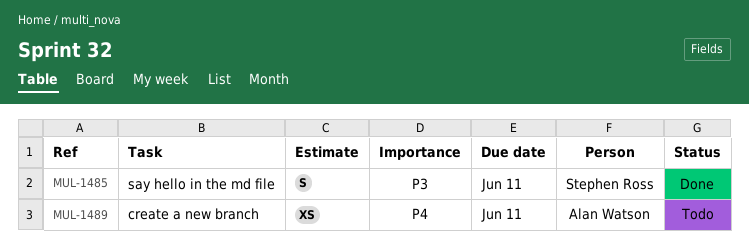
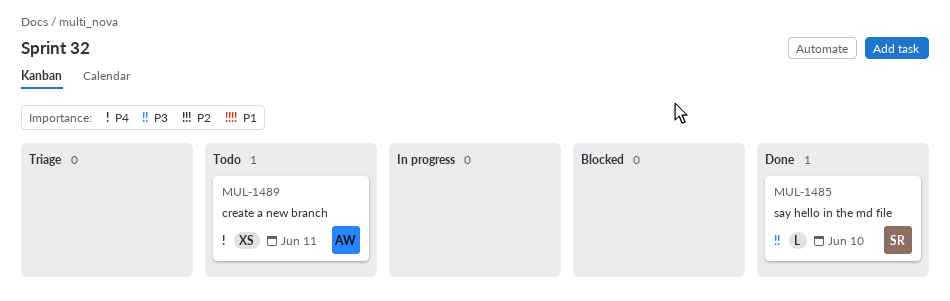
MUL-1485, estimate: S -> L
MUL-1485, due: Jun 11 -> Jun 10

